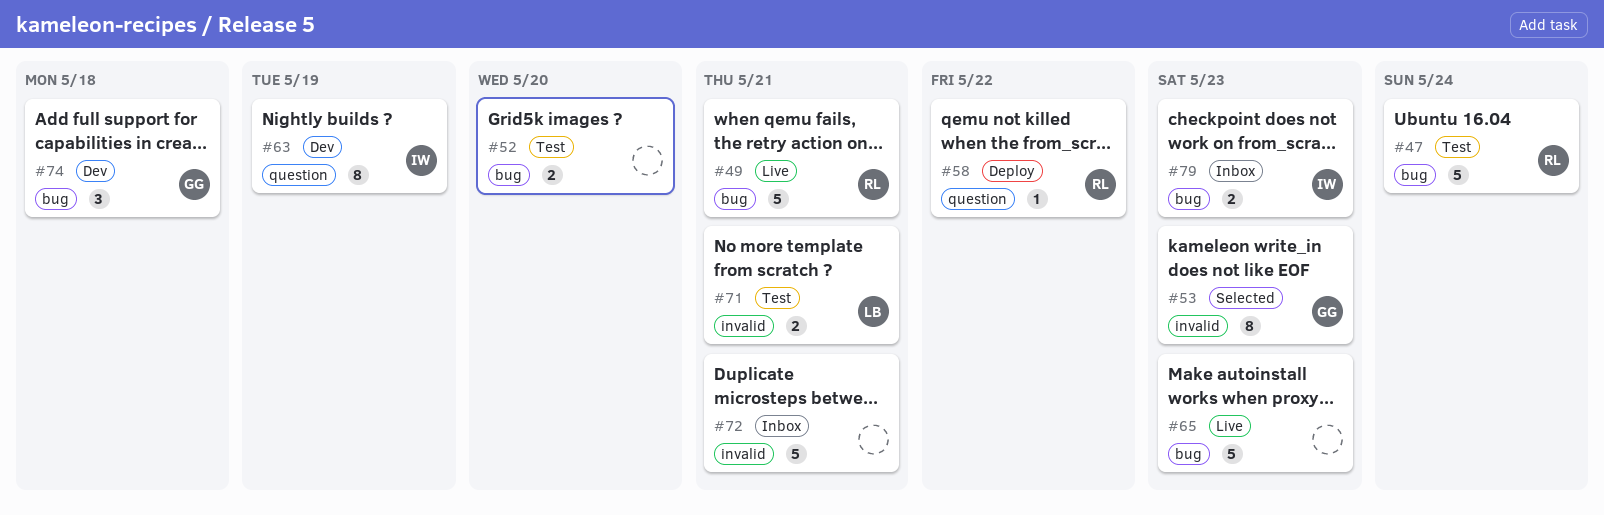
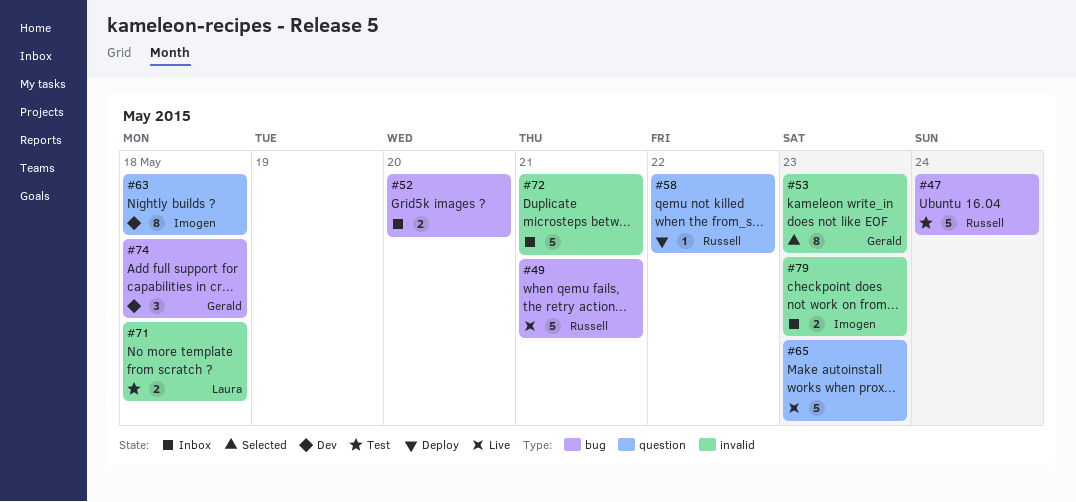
#52, status: Test -> Inbox
#63, due: May 19 -> May 18
#65, label: bug -> question
#71, due: May 21 -> May 18
#79, label: bug -> invalid

